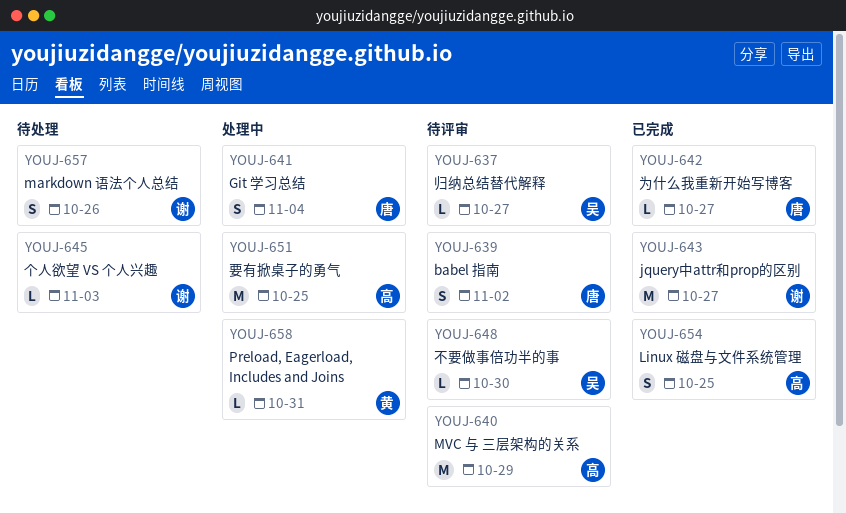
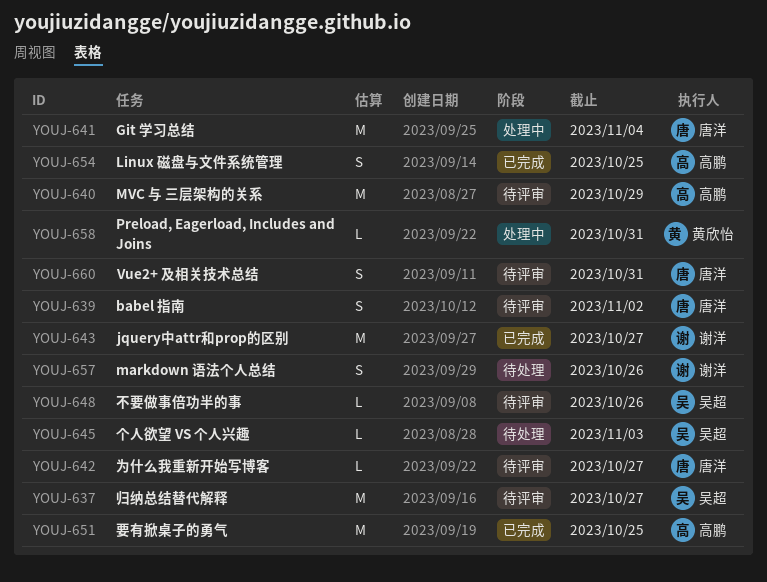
YOUJ-637, estimate: L -> M
YOUJ-641, estimate: S -> M
YOUJ-642, status: 已完成 -> 待评审
YOUJ-645, owner: 谢洋 -> 吴超
YOUJ-648, due: Oct 30 -> Oct 26
YOUJ-651, status: 处理中 -> 已完成
YOUJ-660: none -> present

